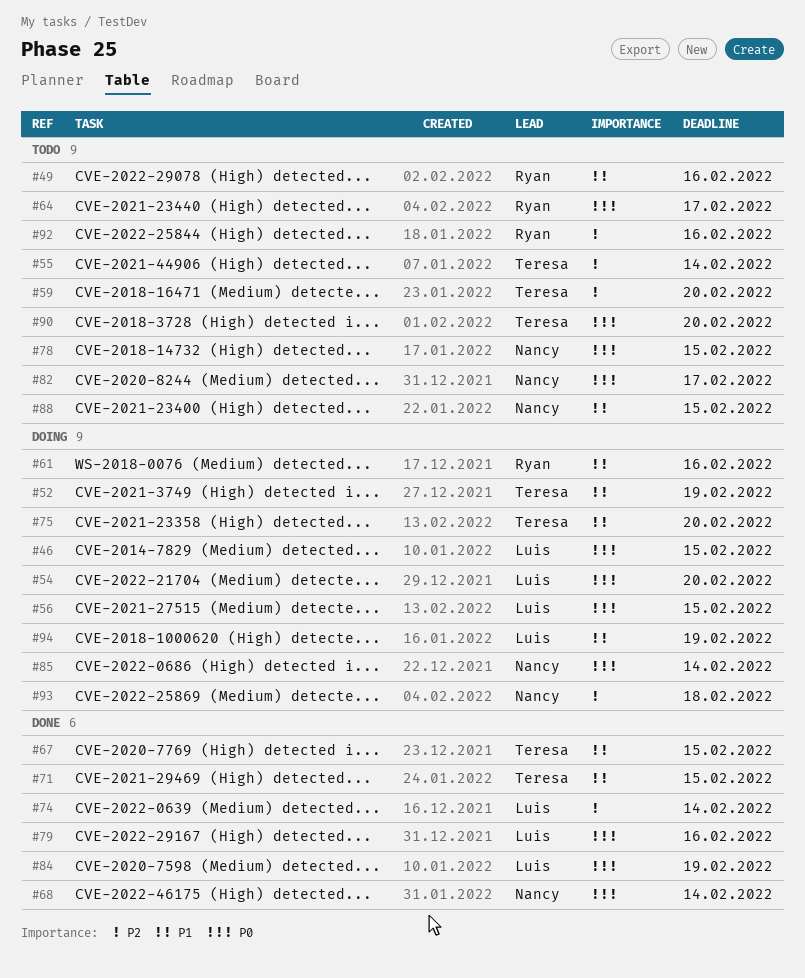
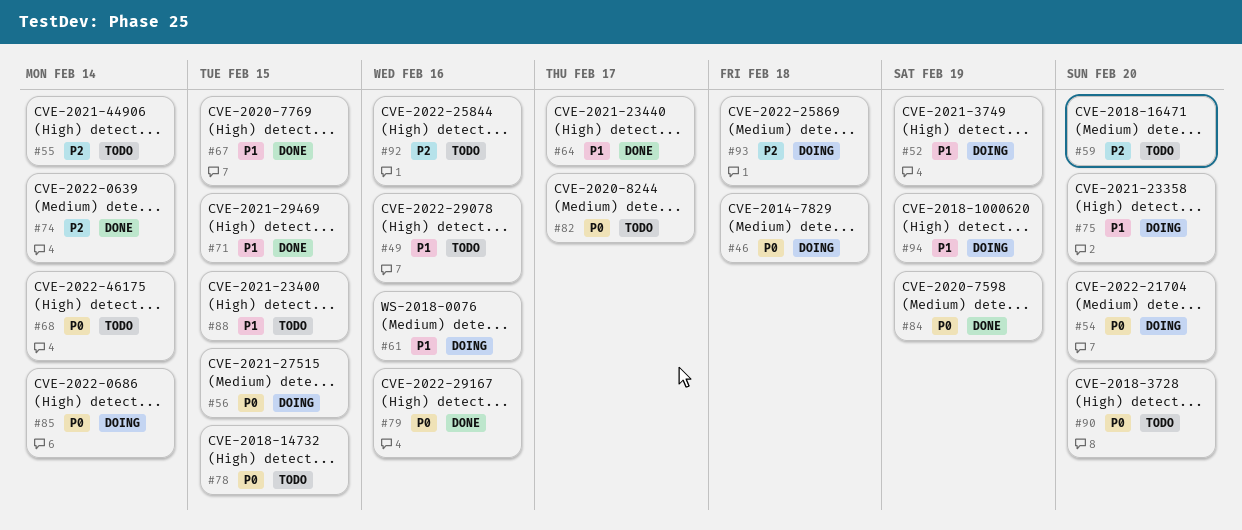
#46, due: Feb 15 -> Feb 18
#64, status: Todo -> Done
#64, priority: P0 -> P1
#68, status: Done -> Todo

